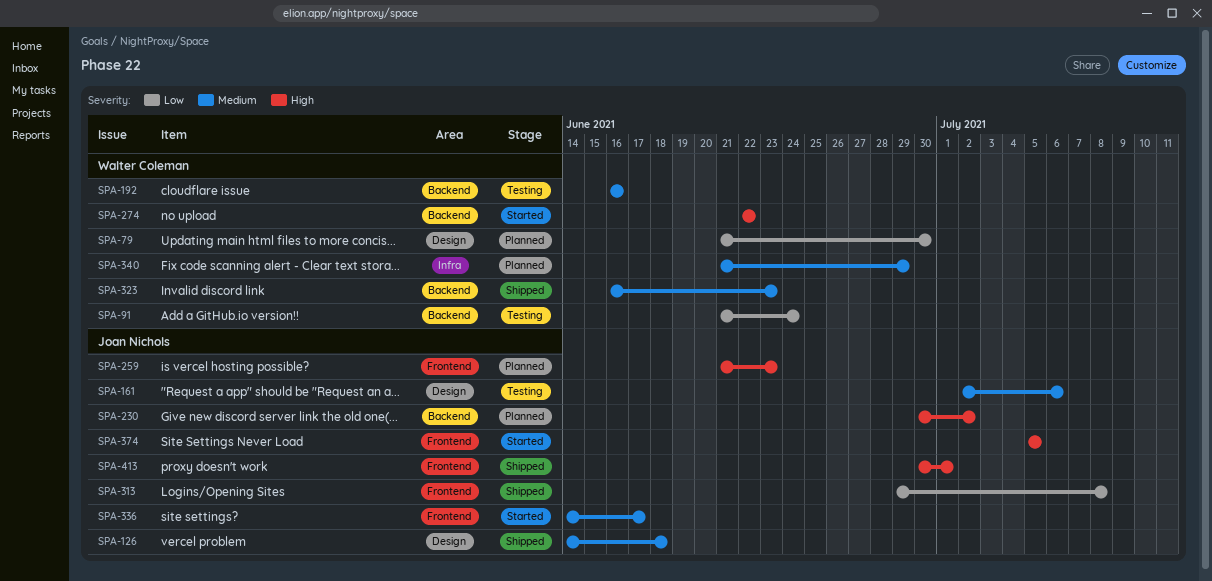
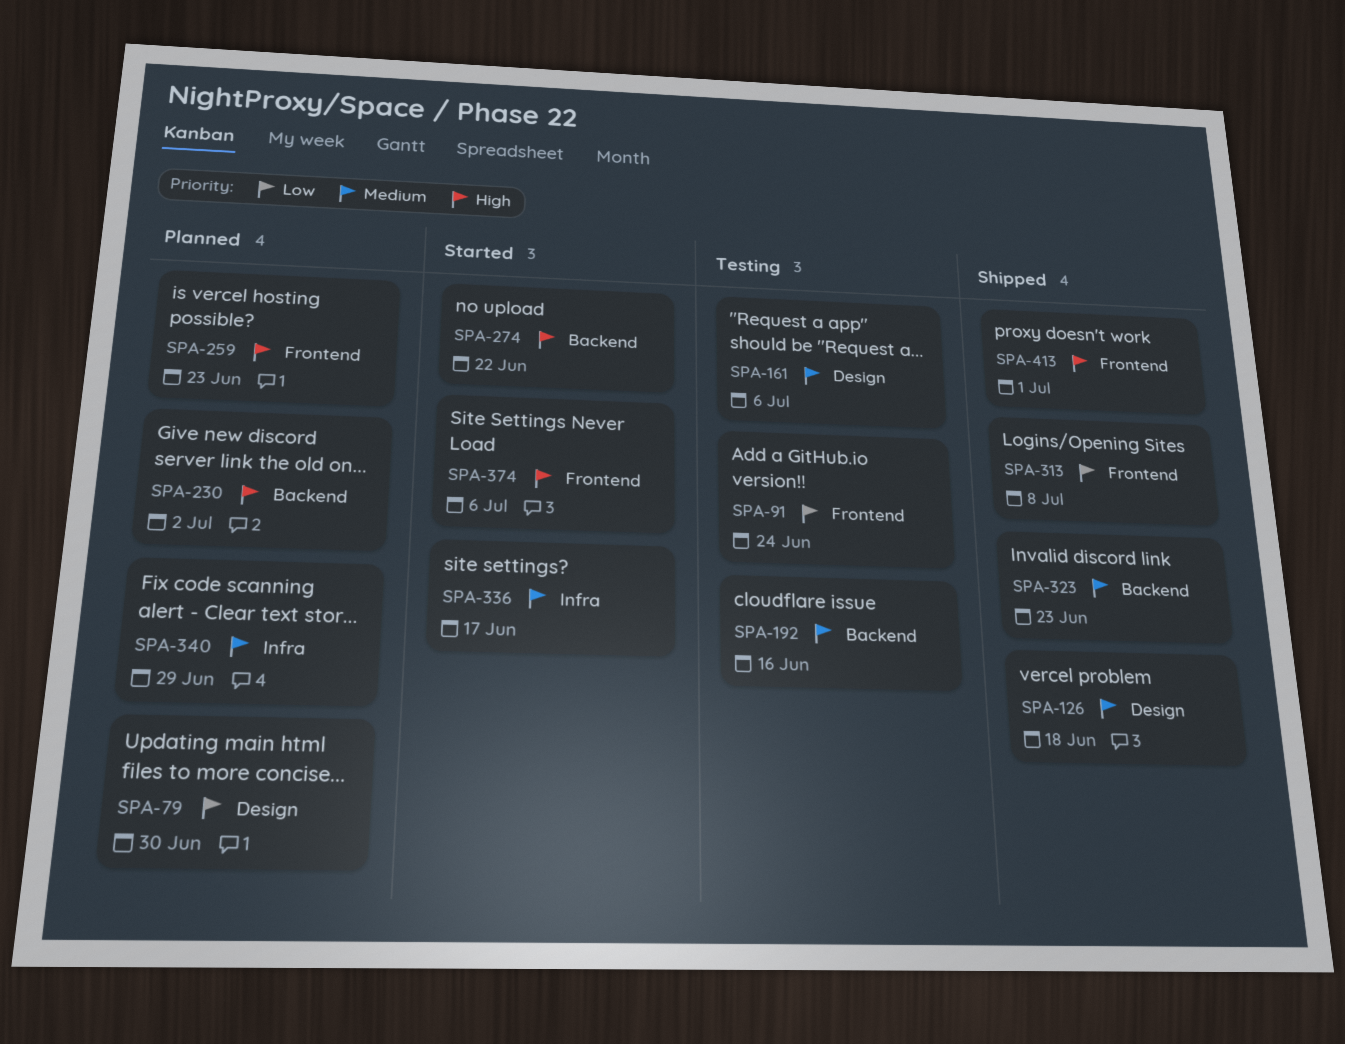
SPA-91, label: Backend -> Frontend
SPA-336, label: Frontend -> Infra
SPA-374, due: Jul 5 -> Jul 6

